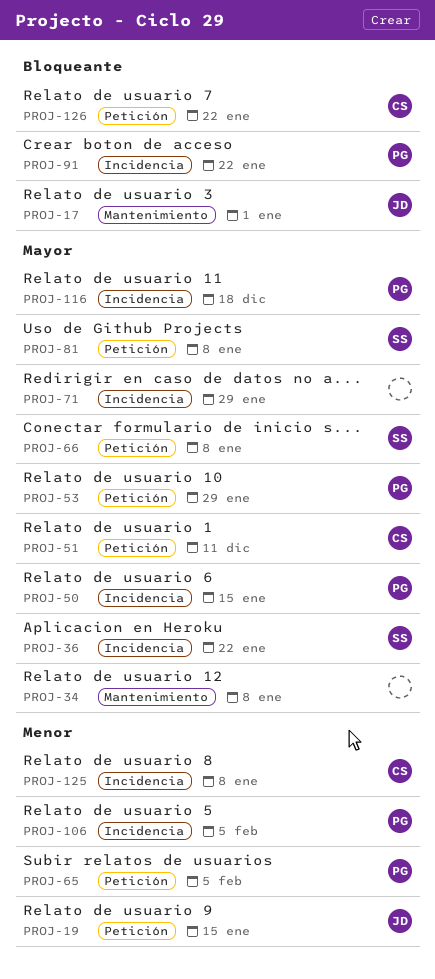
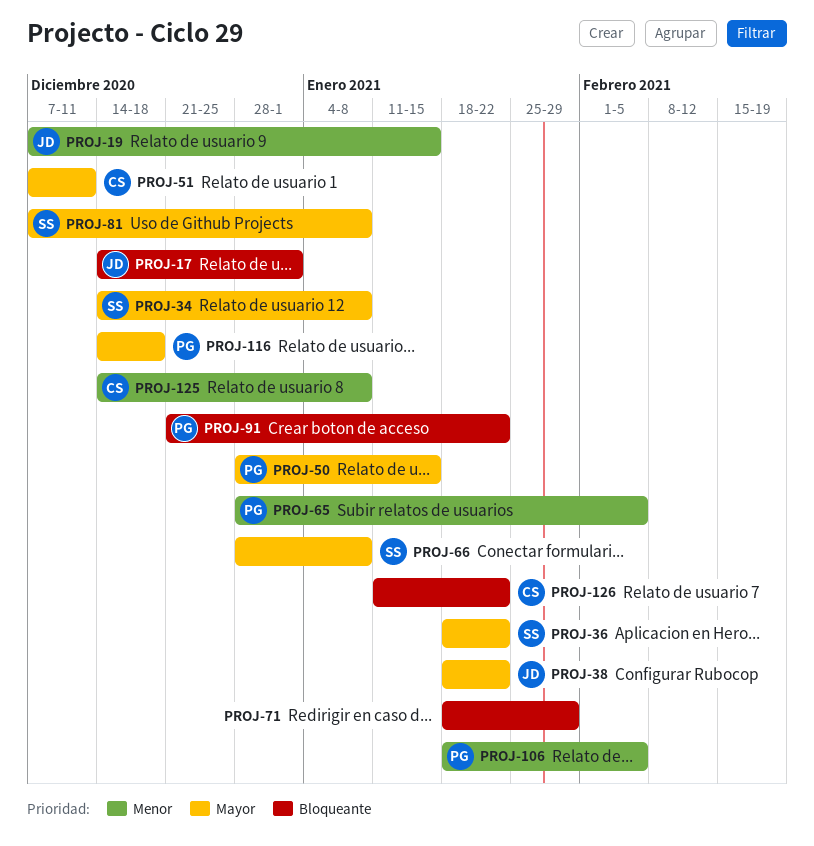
PROJ-34, owner: none -> SS
PROJ-38: none -> present
PROJ-53: present -> none
PROJ-71, priority: Mayor -> Bloqueante

